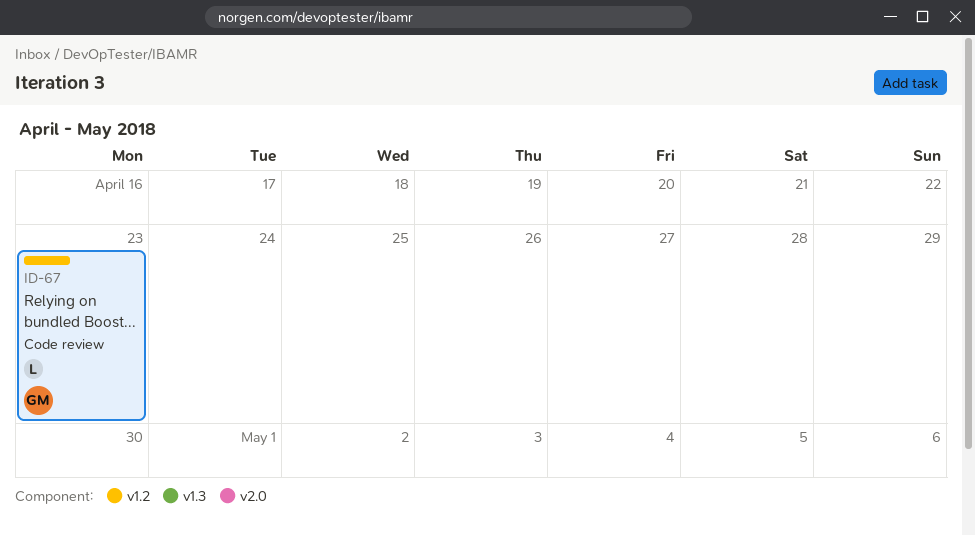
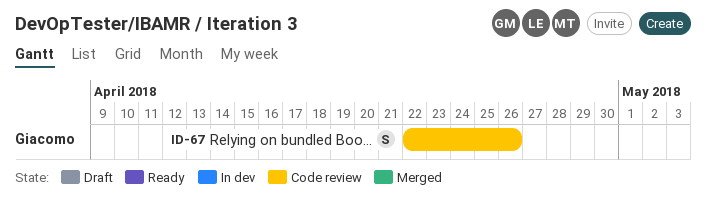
ID-67, estimate: L -> S
ID-67, due: Apr 23 -> Apr 26

